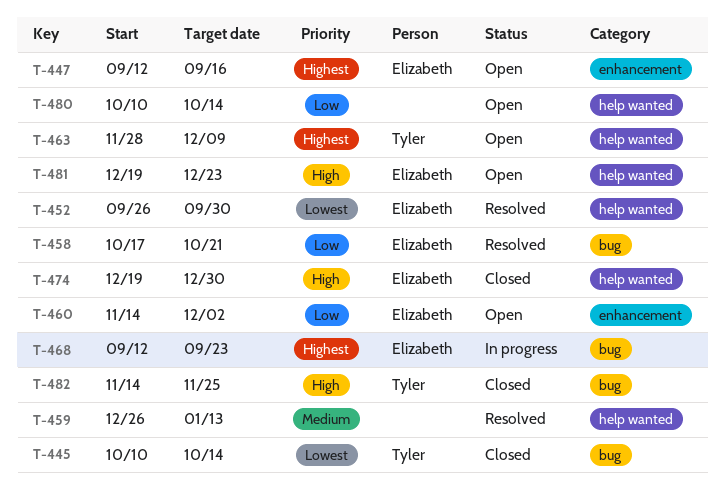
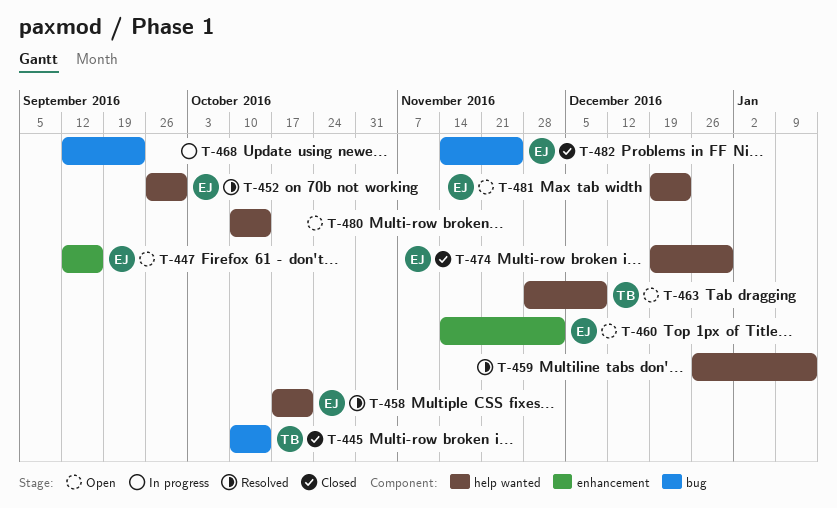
T-458, label: bug -> help wanted
T-468, owner: Elizabeth -> none
T-482, owner: Tyler -> Elizabeth

